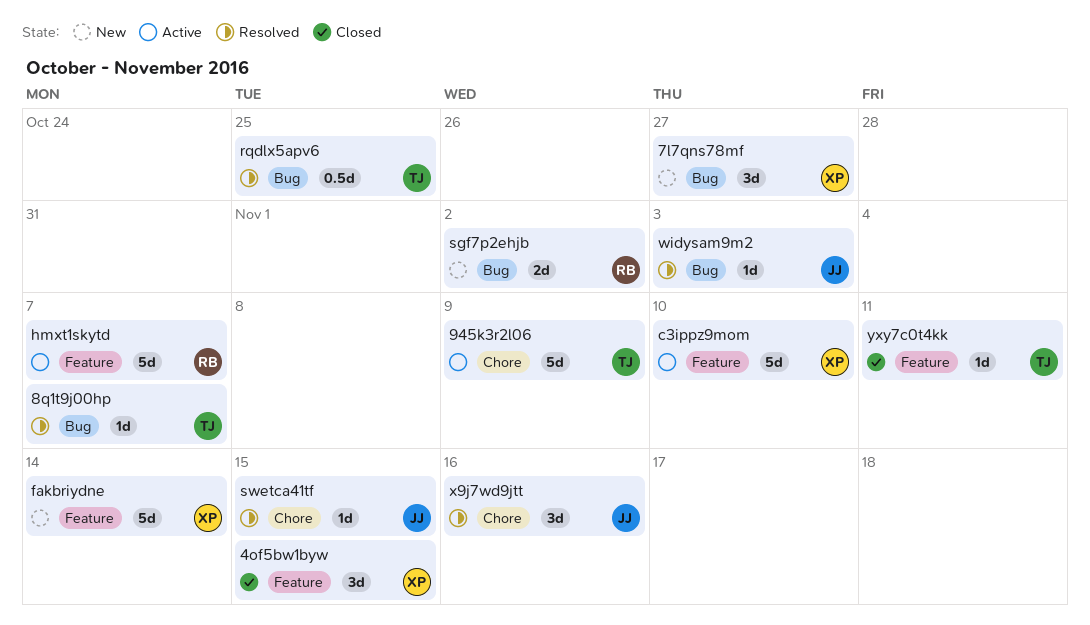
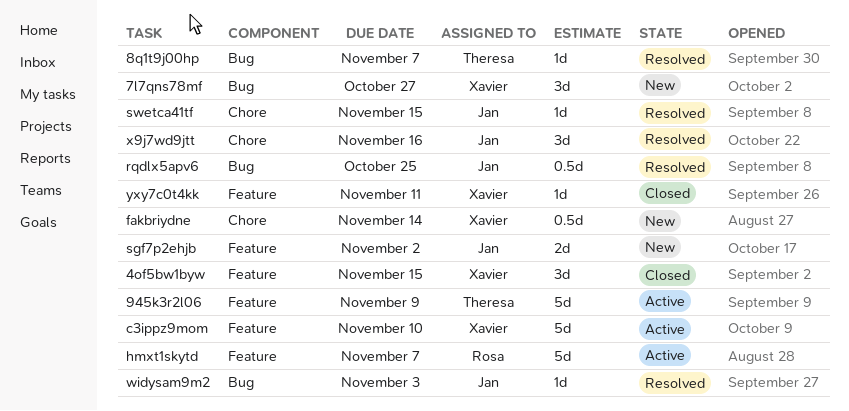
945k3r2l06, label: Chore -> Feature
fakbriydne, label: Feature -> Chore
fakbriydne, estimate: 5d -> 0.5d
rqdlx5apv6, owner: Theresa -> Jan
sgf7p2ehjb, owner: Rosa -> Jan
sgf7p2ehjb, label: Bug -> Feature
yxy7c0t4kk, owner: Theresa -> Xavier

